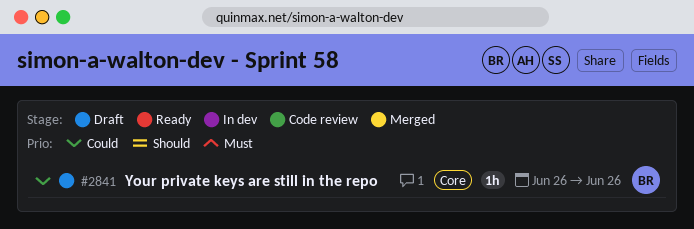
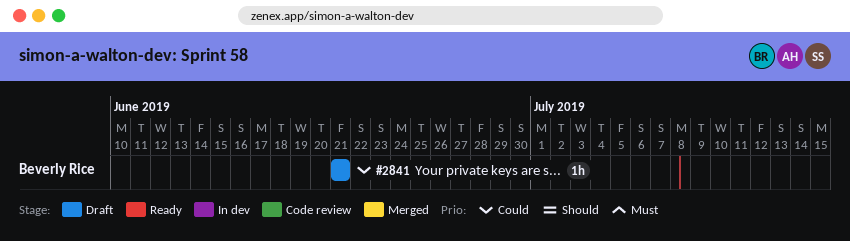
#2841, start: Jun 26 -> Jun 21
#2841, due: Jun 26 -> Jun 21

